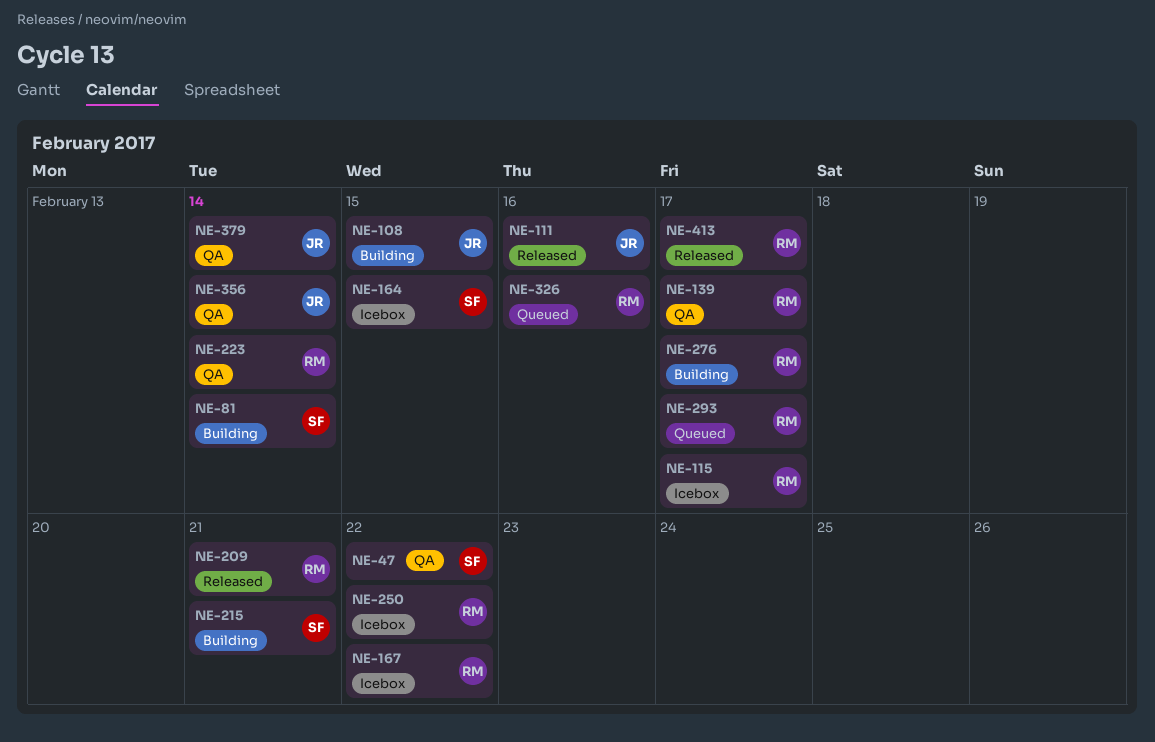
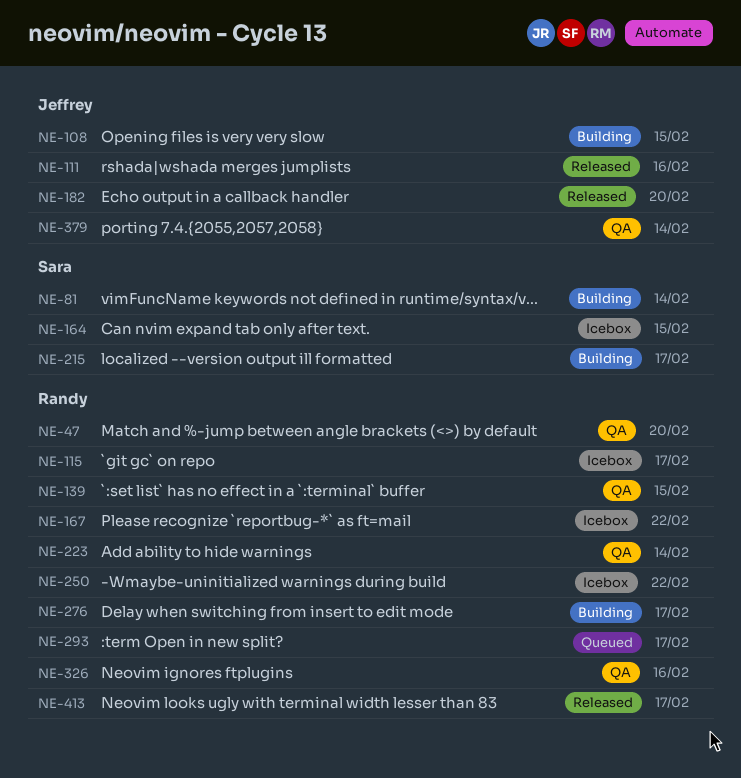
NE-47, owner: Sara -> Randy
NE-47, due: Feb 22 -> Feb 20
NE-139, due: Feb 17 -> Feb 15
NE-182: none -> present
NE-209: present -> none
NE-215, due: Feb 21 -> Feb 17
NE-326, status: Queued -> QA
NE-356: present -> none

